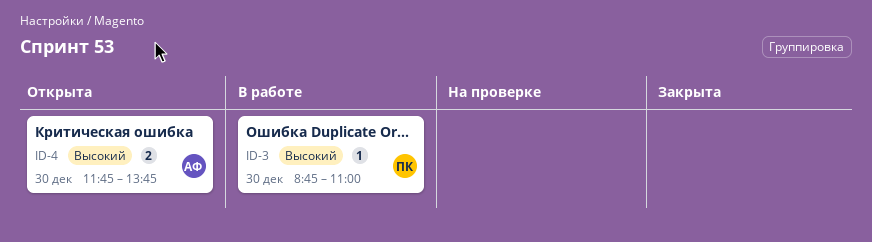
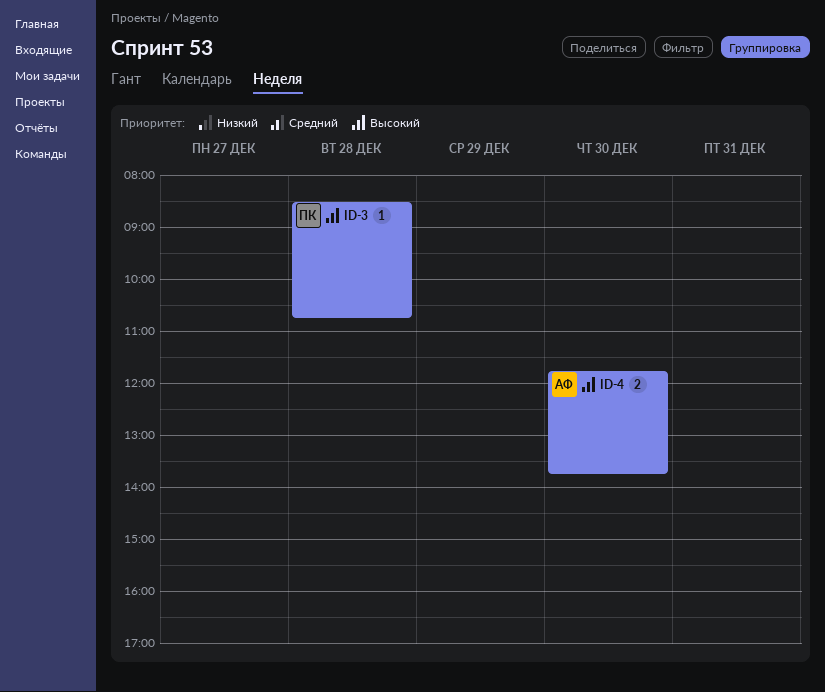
ID-3, day: Dec 30 -> Dec 28
ID-3, begins: 08:45 -> 08:30
ID-3, ends: 11:00 -> 10:45

